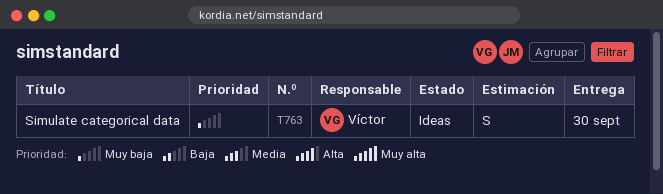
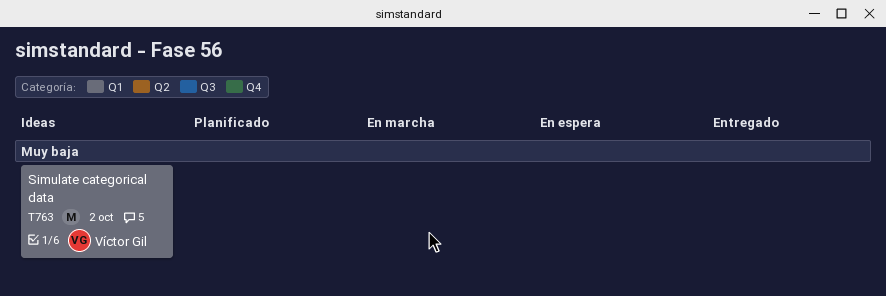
T763, estimate: S -> M
T763, due: Sep 30 -> Oct 2

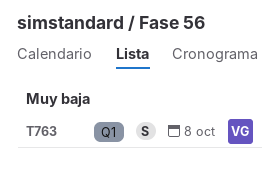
T763, estimate: M -> S
T763, due: Oct 2 -> Oct 8

